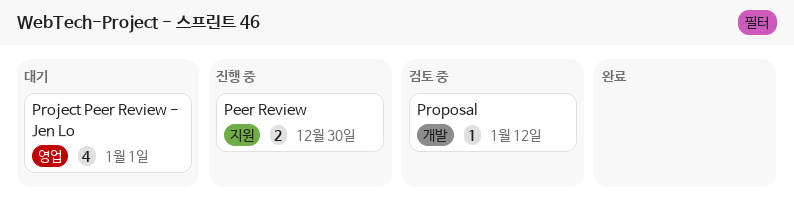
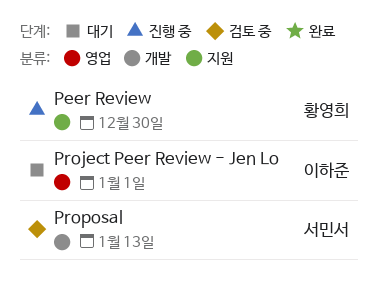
Proposal, due: Jan 12 -> Jan 13

